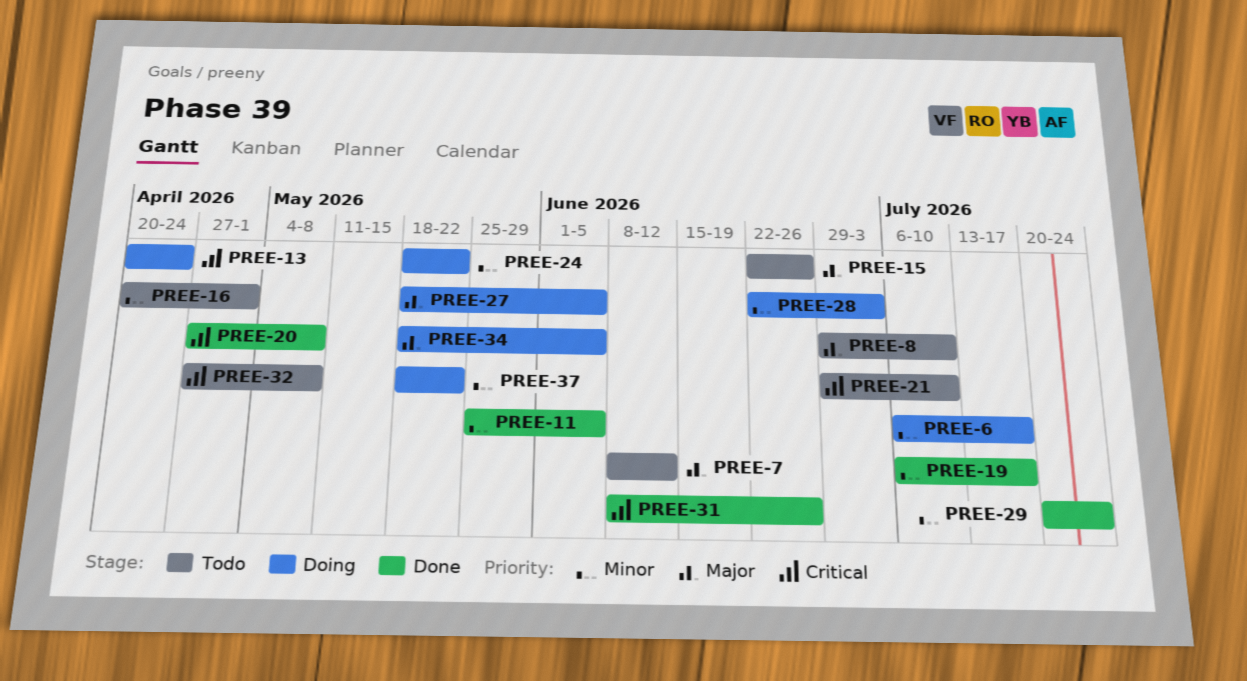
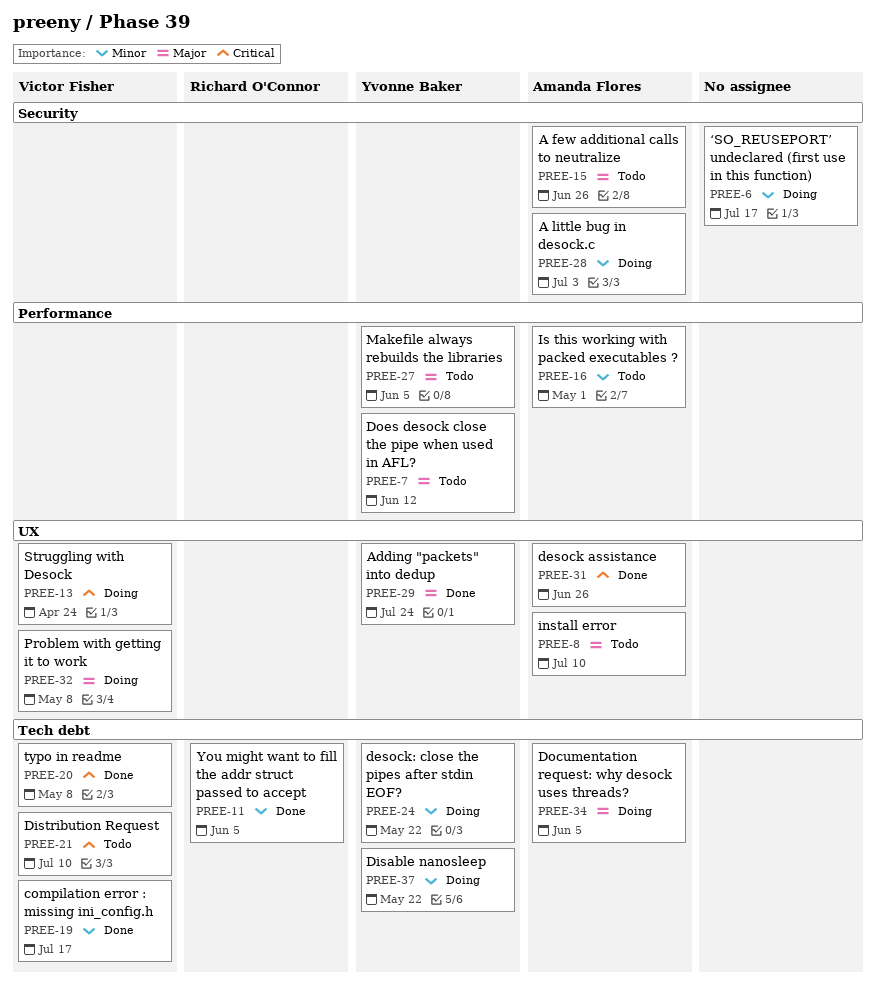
PREE-27, status: Doing -> Todo
PREE-29, priority: Minor -> Major
PREE-32, status: Todo -> Doing
PREE-32, priority: Critical -> Major

